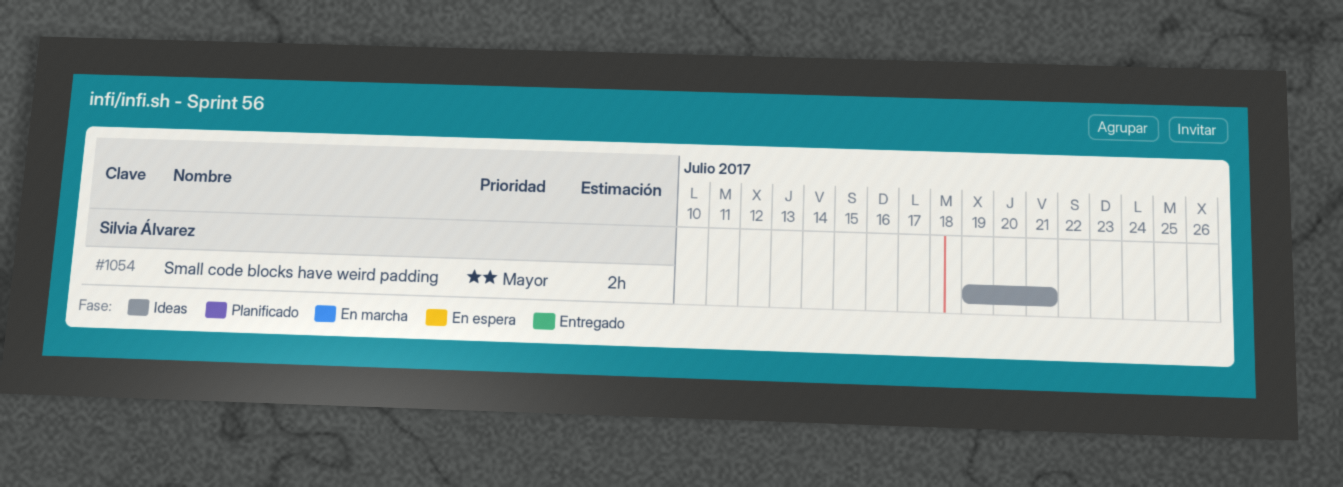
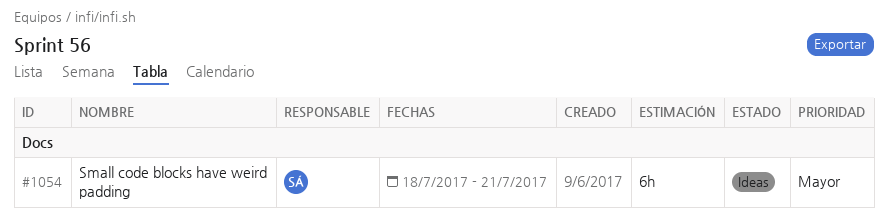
#1054, estimate: 2h -> 6h
#1054, start: Jul 19 -> Jul 18

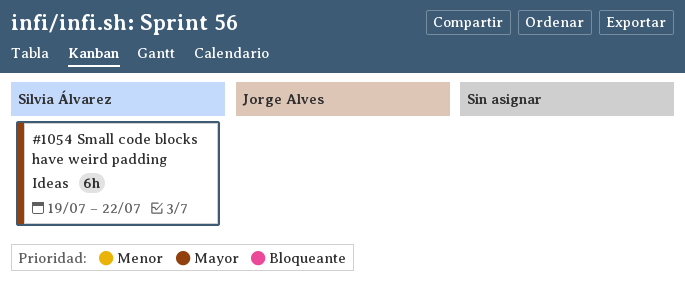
#1054, start: Jul 18 -> Jul 19
#1054, due: Jul 21 -> Jul 22

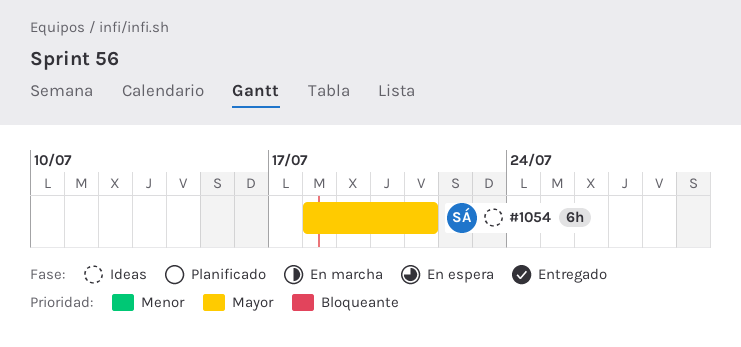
#1054, start: Jul 19 -> Jul 18
#1054, due: Jul 22 -> Jul 21

